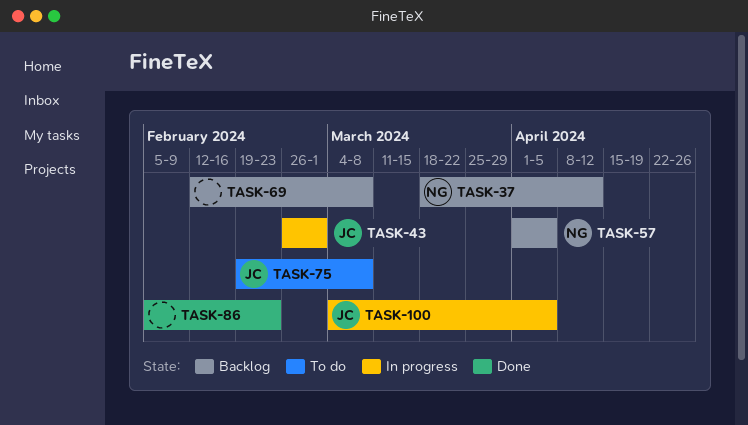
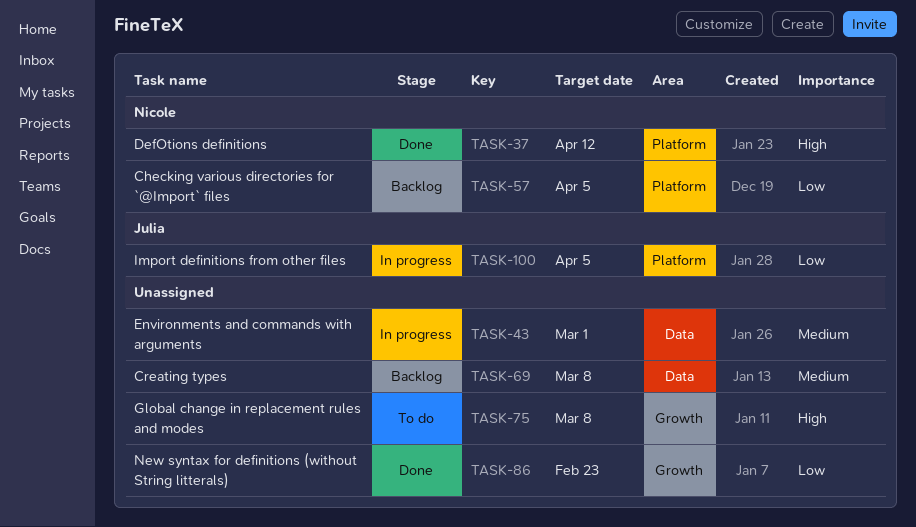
TASK-37, status: Backlog -> Done
TASK-43, owner: Julia -> none
TASK-75, owner: Julia -> none

